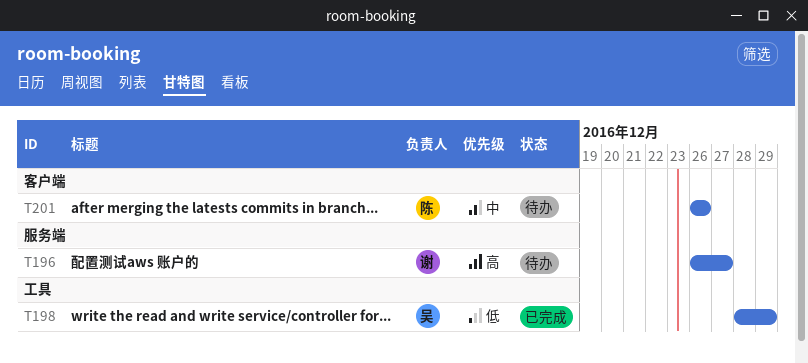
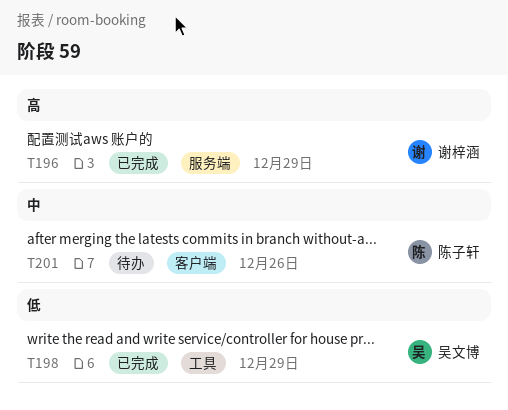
T196, status: 待办 -> 已完成
T196, due: Dec 27 -> Dec 29

